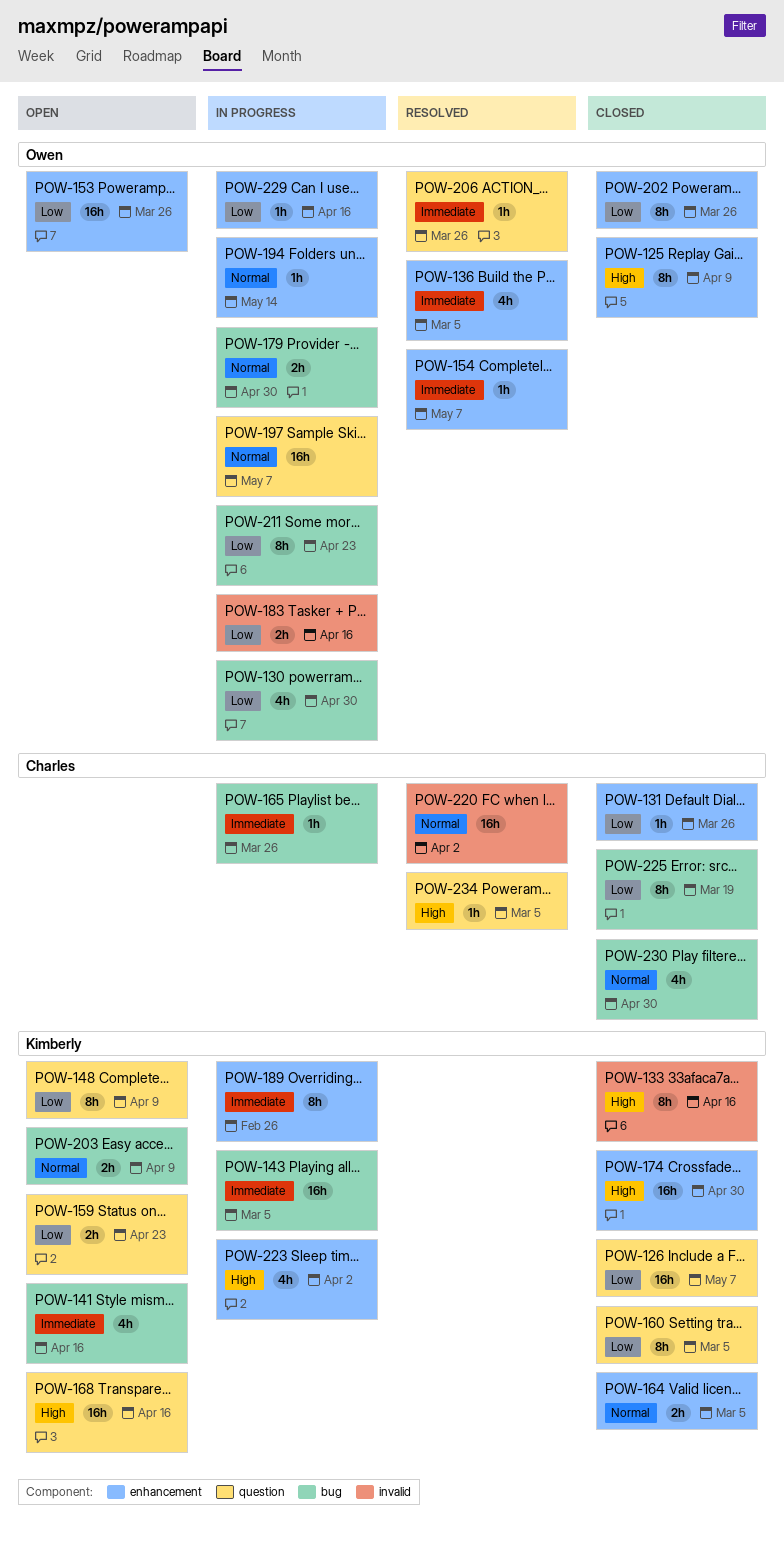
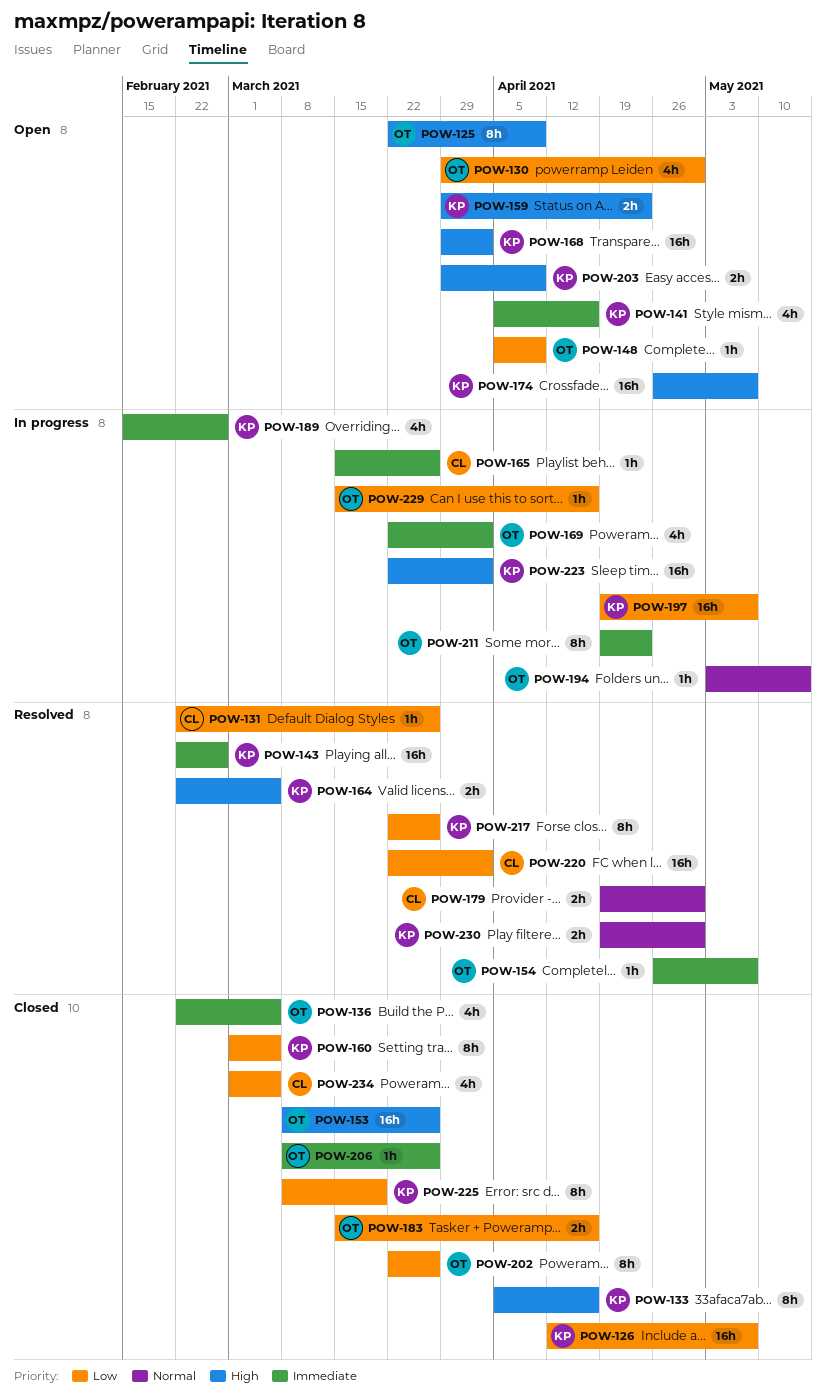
POW-125, status: Closed -> Open
POW-130, status: In progress -> Open
POW-131, status: Closed -> Resolved
POW-136, status: Resolved -> Closed
POW-143, status: In progress -> Resolved
POW-143, due: Mar 5 -> Feb 26
POW-148, owner: Kimberly -> Owen
POW-148, estimate: 8h -> 1h
POW-153, status: Open -> Closed
POW-153, priority: Low -> High
POW-159, priority: Low -> High
POW-164, status: Closed -> Resolved
POW-164, priority: Normal -> High
POW-168, due: Apr 16 -> Apr 2
POW-169: none -> present
POW-174, status: Closed -> Open
POW-174, due: Apr 30 -> May 7
POW-179, status: In progress -> Resolved
POW-179, owner: Owen -> Charles
POW-183, status: In progress -> Closed
POW-189, estimate: 8h -> 4h
POW-197, owner: Owen -> Kimberly
POW-197, priority: Normal -> Low
POW-203, priority: Normal -> High
POW-206, status: Resolved -> Closed
POW-211, priority: Low -> Immediate
POW-217: none -> present
POW-220, priority: Normal -> Low
POW-223, estimate: 4h -> 16h
POW-225, owner: Charles -> Kimberly
POW-230, status: Closed -> Resolved
POW-230, owner: Charles -> Kimberly
POW-230, estimate: 4h -> 2h
POW-234, status: Resolved -> Closed
POW-234, priority: High -> Low
POW-234, estimate: 1h -> 4h

